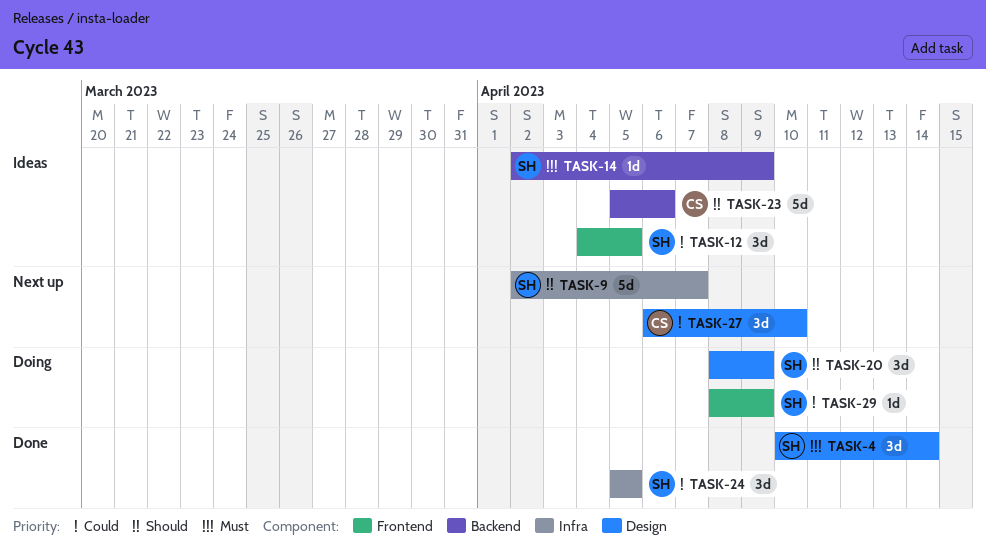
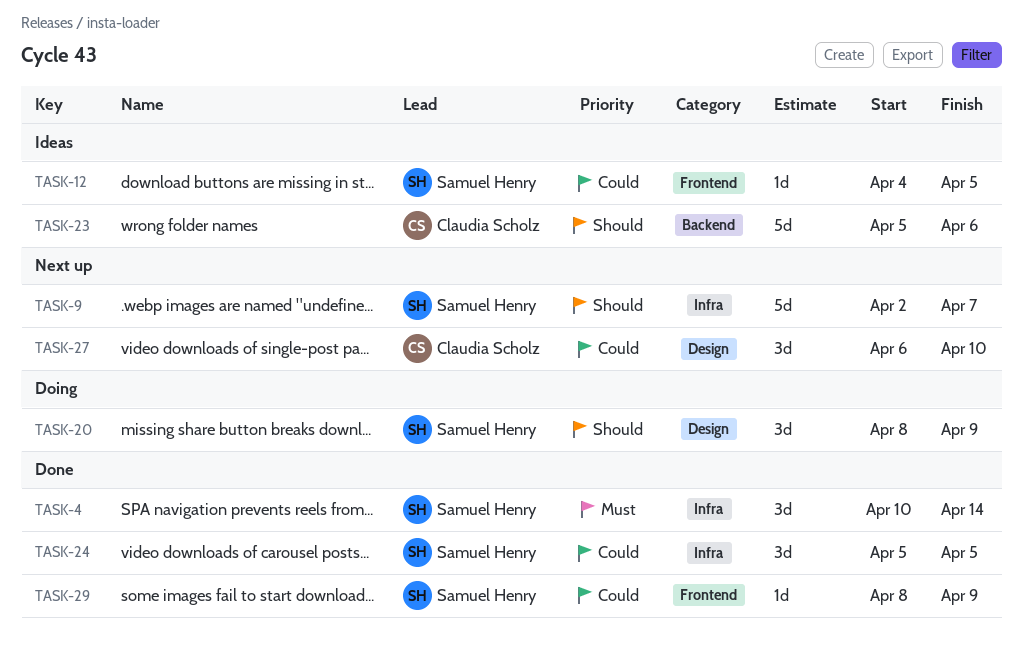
TASK-4, label: Design -> Infra
TASK-12, estimate: 3d -> 1d
TASK-14: present -> none
TASK-29, status: Doing -> Done

